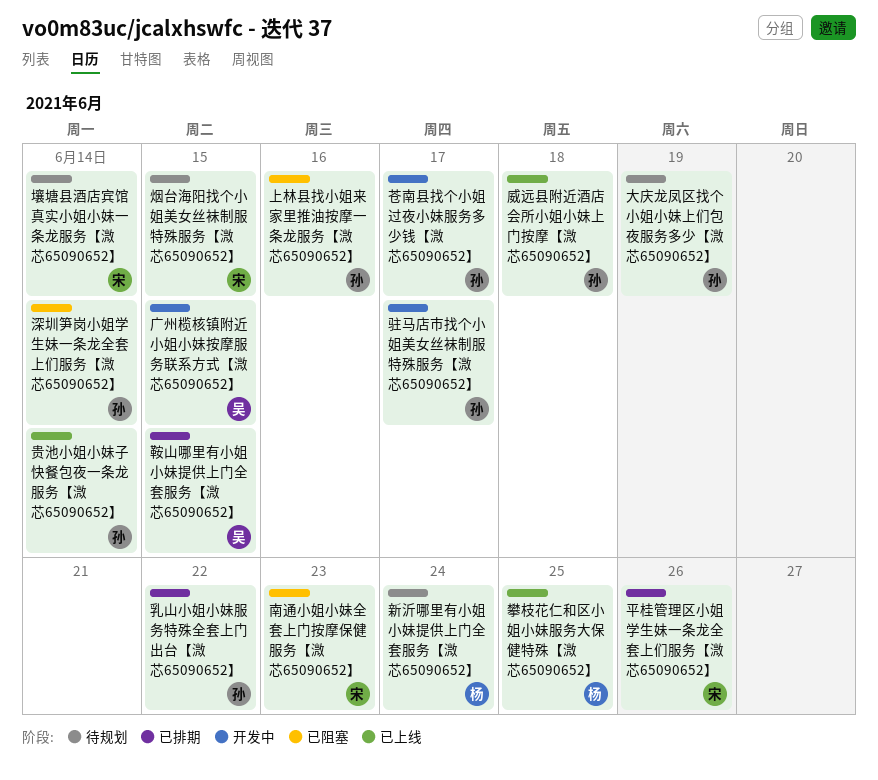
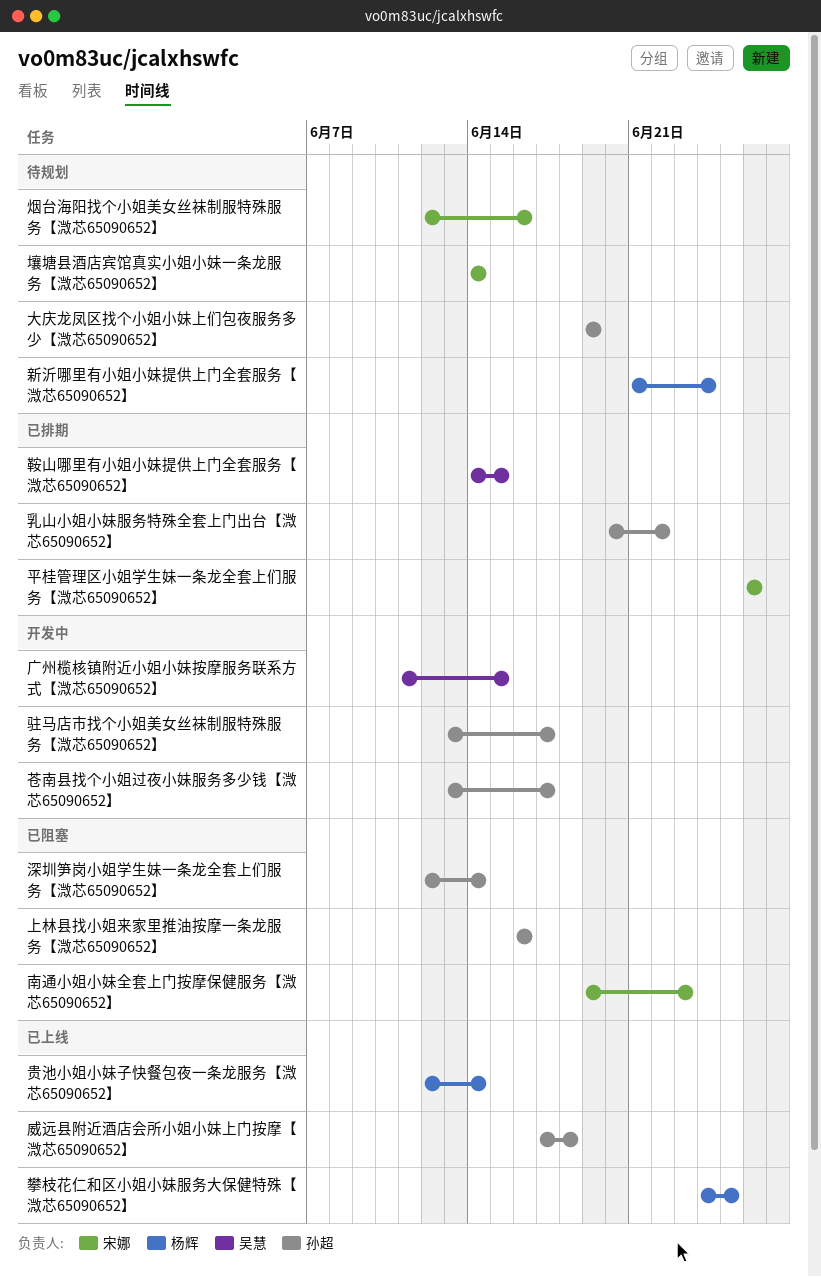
烟台海阳找个小姐美女丝袜制服特殊服务【溦芯65090652】, due: Jun 15 -> Jun 16
贵池小姐小妹子快餐包夜一条龙服务【溦芯65090652】, owner: 孙超 -> 杨辉

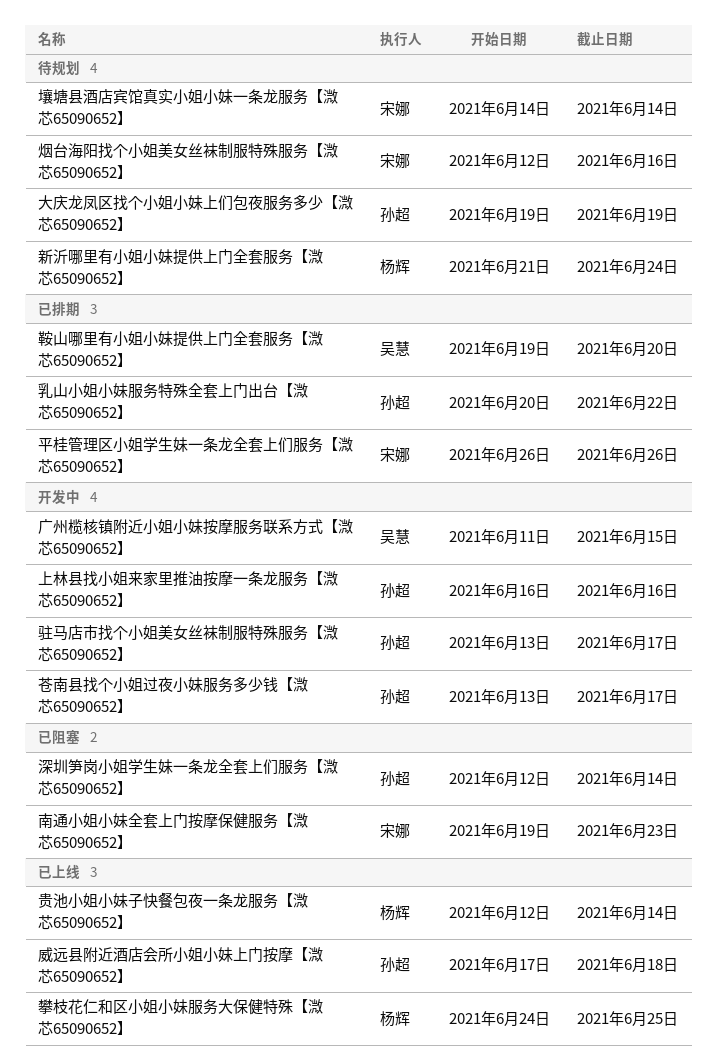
上林县找小姐来家里推油按摩一条龙服务【溦芯65090652】, status: 已阻塞 -> 开发中
鞍山哪里有小姐小妹提供上门全套服务【溦芯65090652】, start: Jun 14 -> Jun 19
鞍山哪里有小姐小妹提供上门全套服务【溦芯65090652】, due: Jun 15 -> Jun 20

